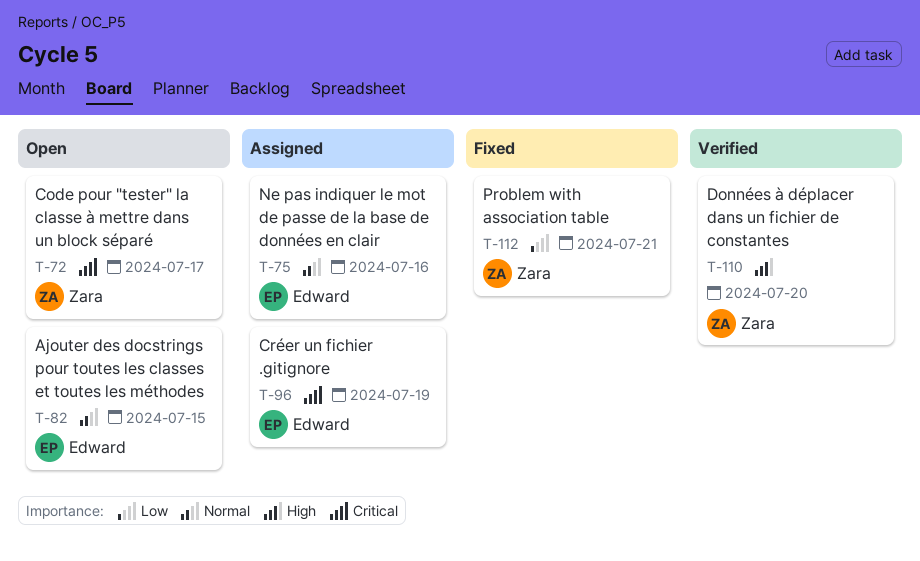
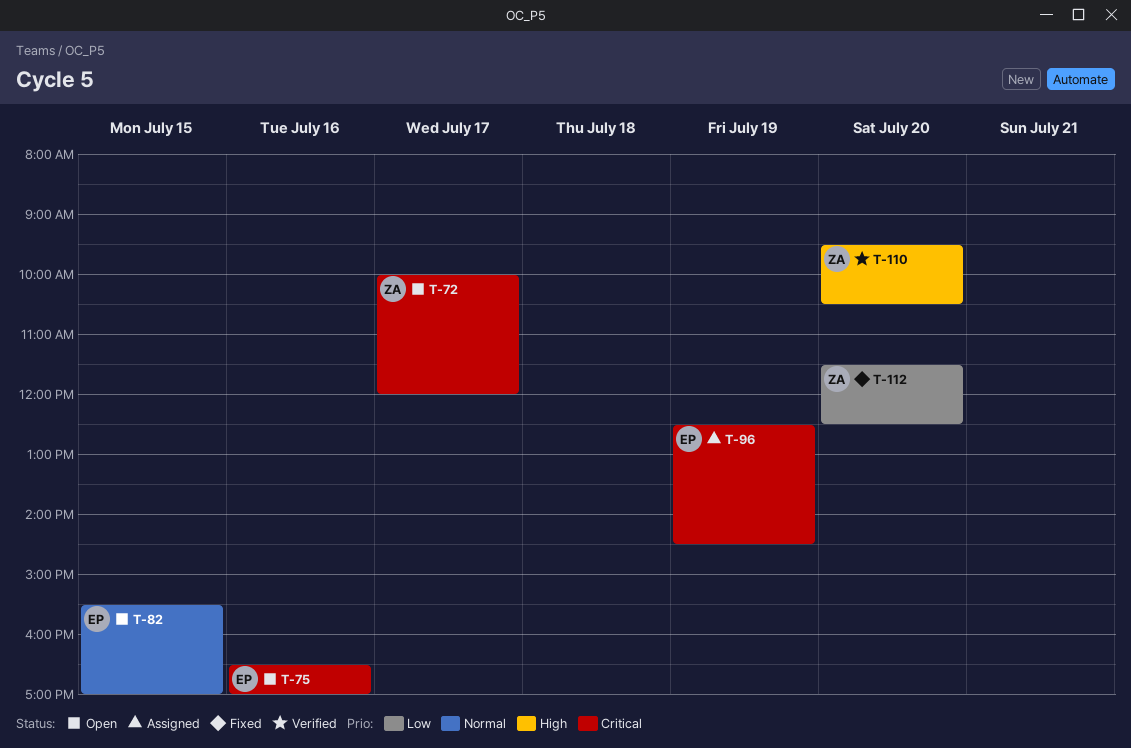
T-75, status: Assigned -> Open
T-75, priority: Normal -> Critical
T-112, day: Jul 21 -> Jul 20

